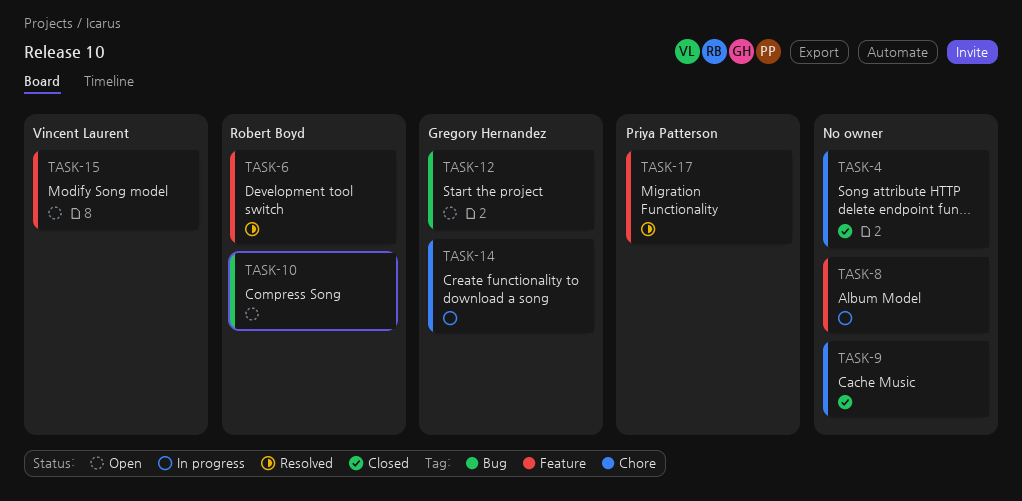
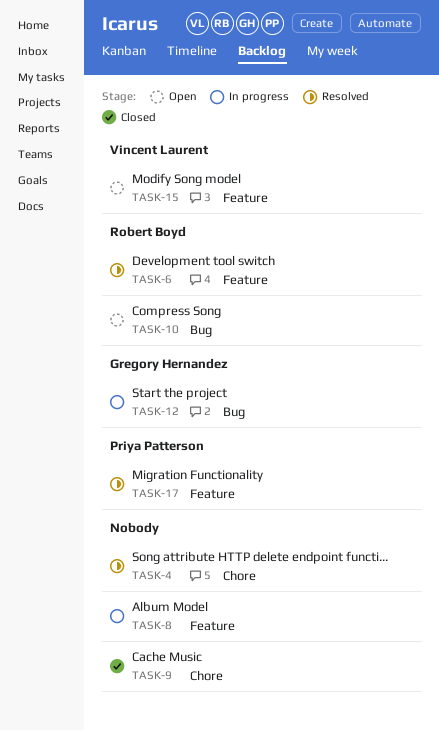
TASK-4, status: Closed -> Resolved
TASK-12, status: Open -> In progress
TASK-14: present -> none

